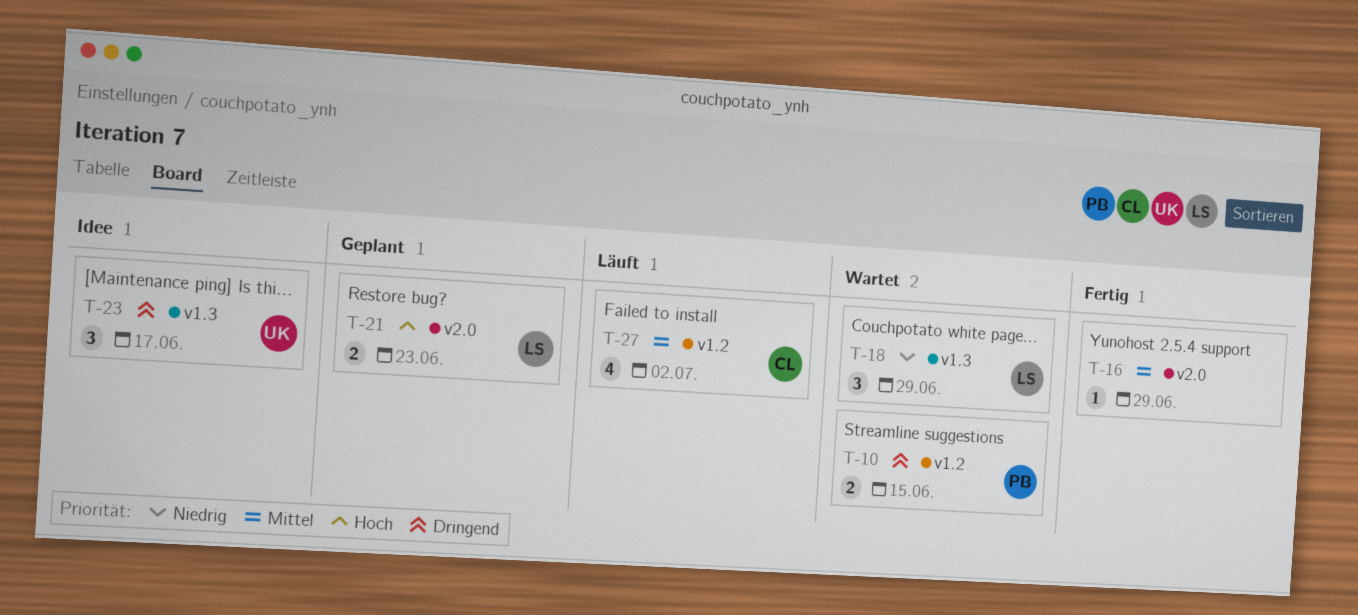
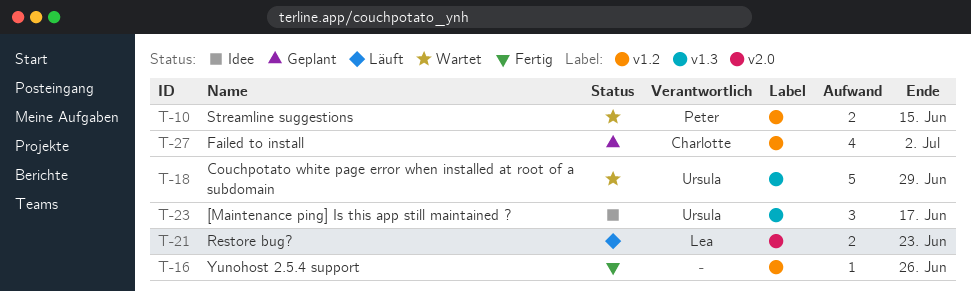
T-16, label: v2.0 -> v1.2
T-16, due: Jun 29 -> Jun 26
T-18, owner: Lea -> Ursula
T-18, estimate: 3 -> 5
T-21, status: Geplant -> Läuft
T-27, status: Läuft -> Geplant

